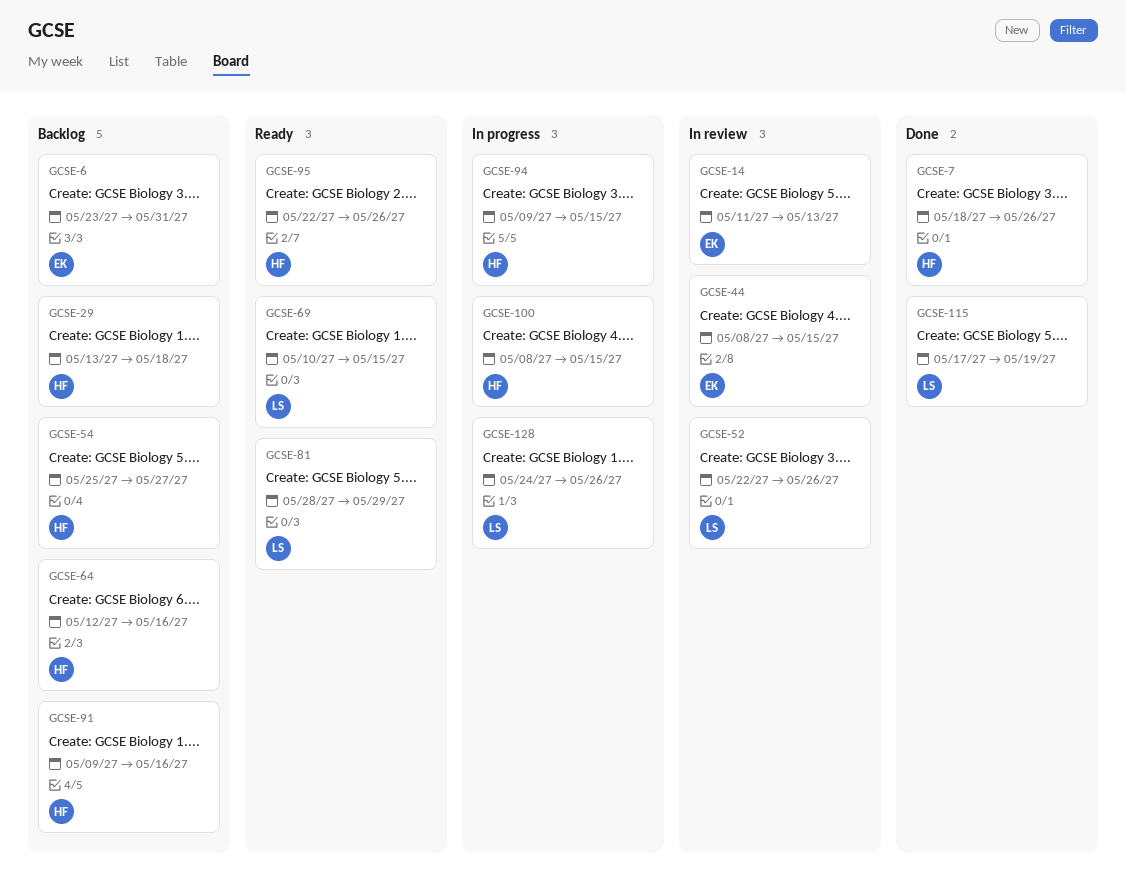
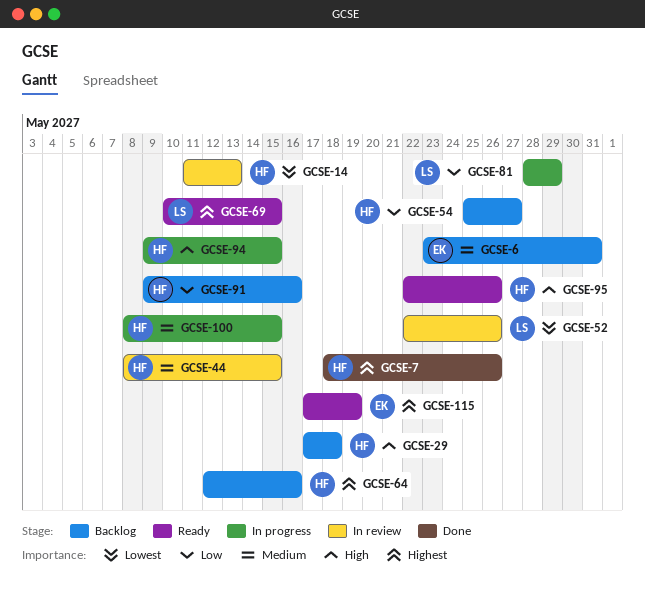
GCSE-14, owner: EK -> HF
GCSE-29, start: May 13 -> May 17
GCSE-44, owner: EK -> HF
GCSE-81, status: Ready -> In progress
GCSE-115, status: Done -> Ready
GCSE-115, owner: LS -> EK
GCSE-128: present -> none

